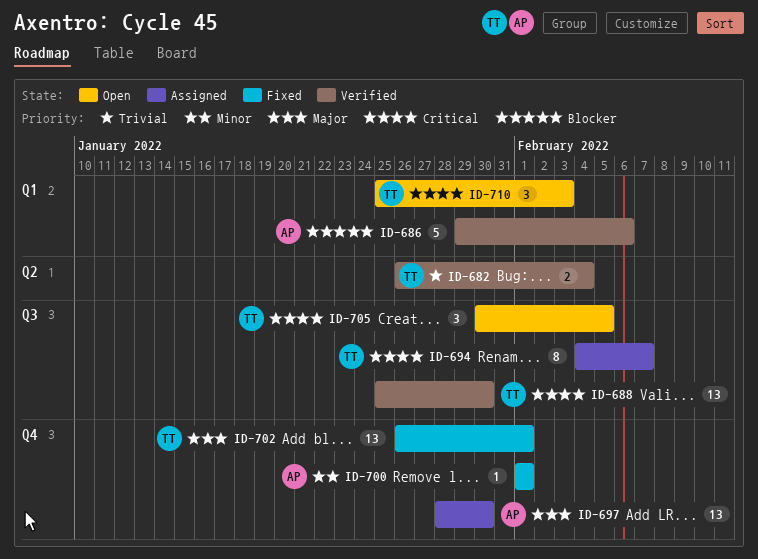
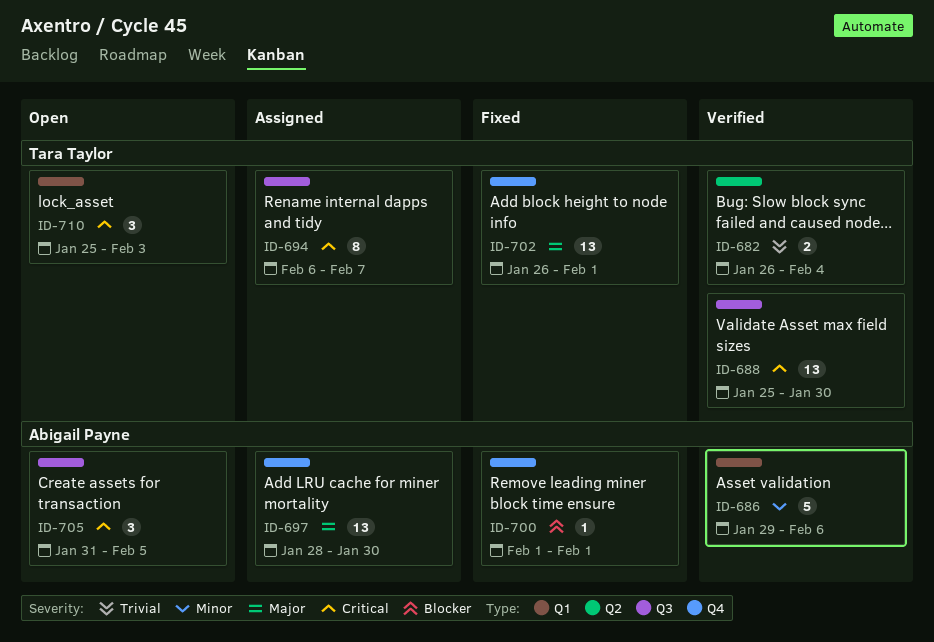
ID-686, priority: Blocker -> Minor
ID-694, start: Feb 4 -> Feb 6
ID-700, priority: Minor -> Blocker
ID-705, owner: Tara Taylor -> Abigail Payne
ID-705, start: Jan 30 -> Jan 31

